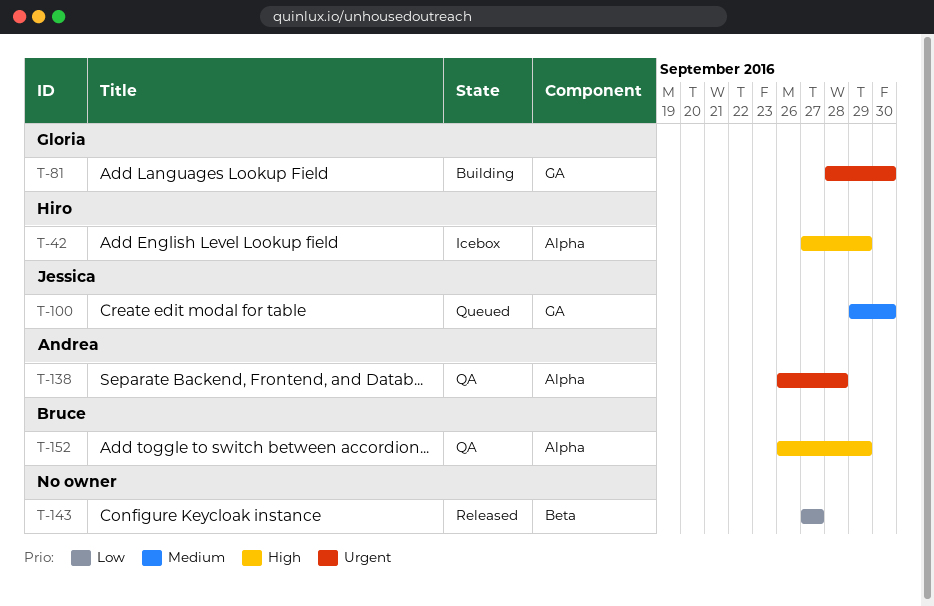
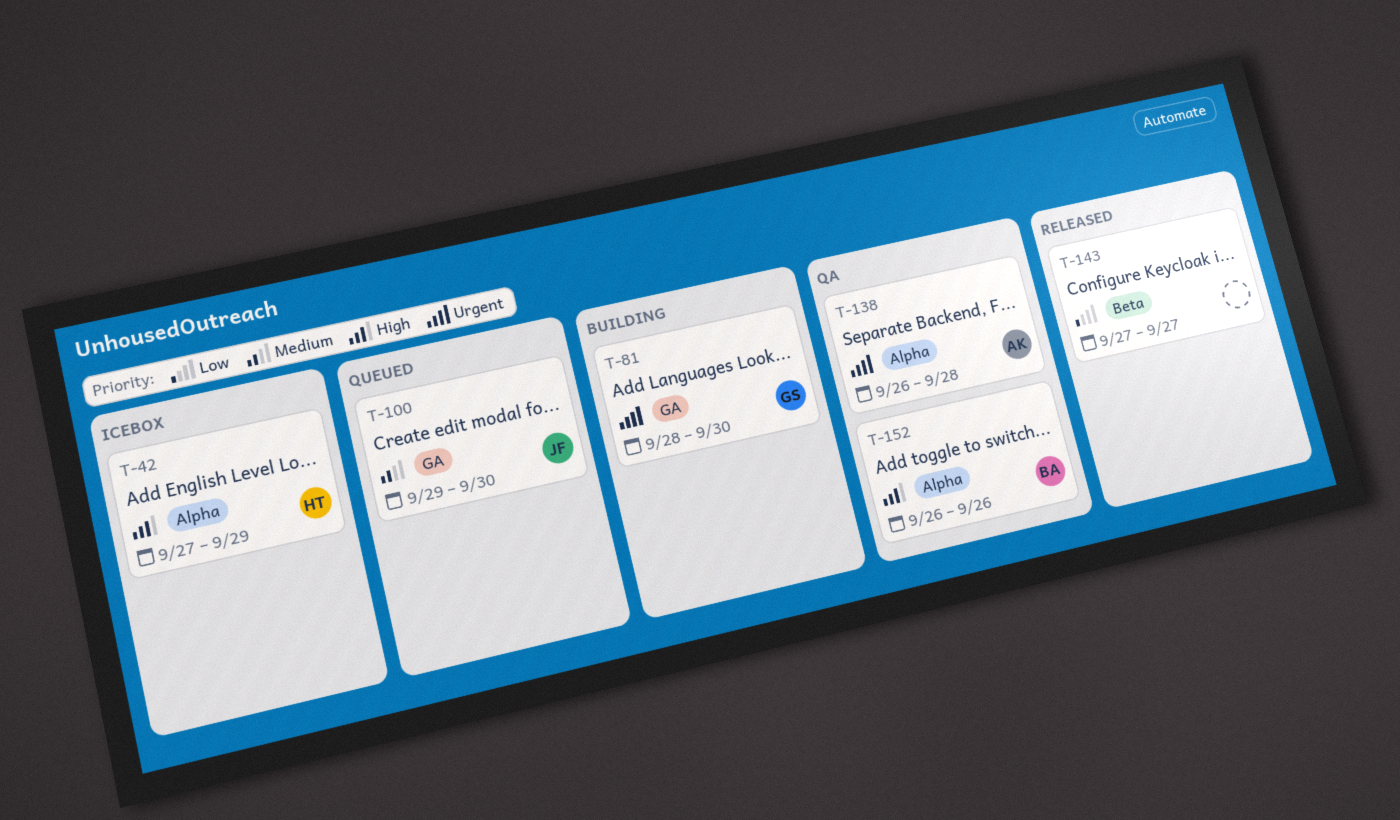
T-152, due: Sep 29 -> Sep 26

